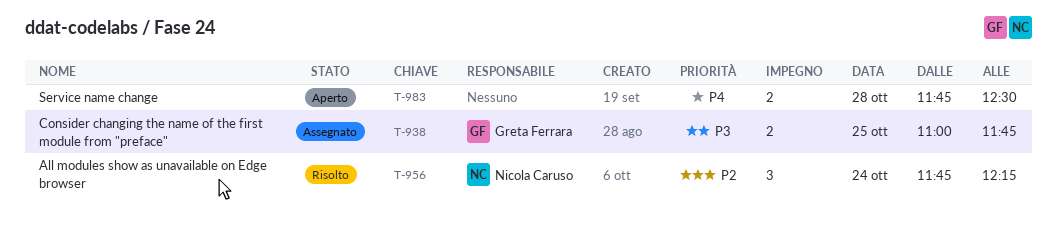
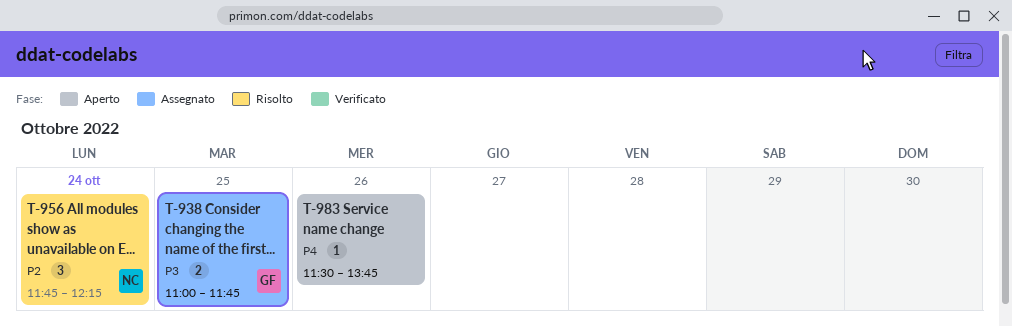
T-983, estimate: 2 -> 1
T-983, day: Oct 28 -> Oct 26
T-983, begins: 11:45 -> 11:30
T-983, ends: 12:30 -> 13:45

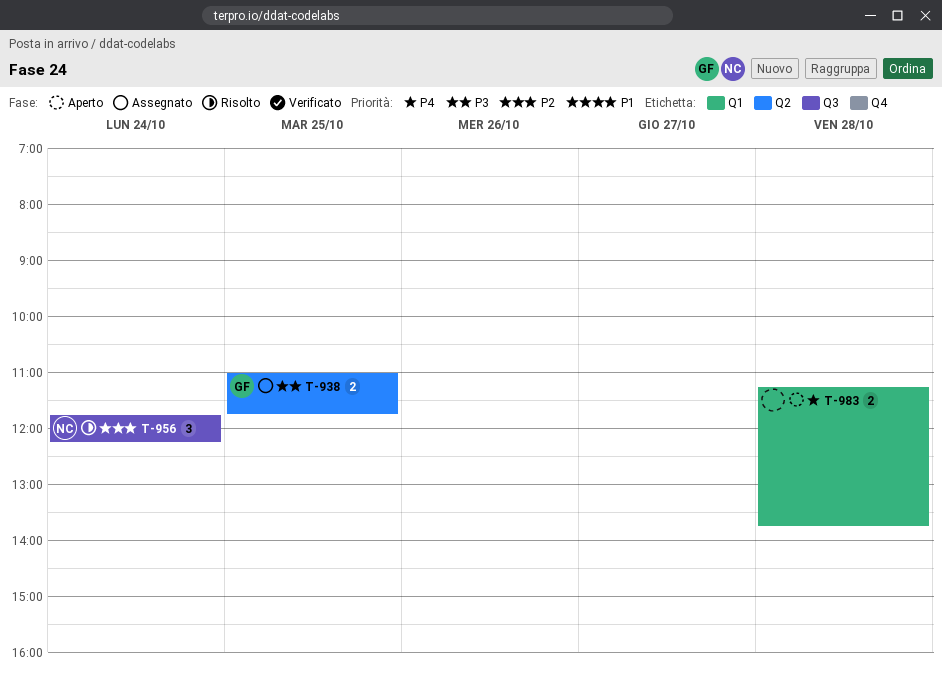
T-983, estimate: 1 -> 2
T-983, day: Oct 26 -> Oct 28
T-983, begins: 11:30 -> 11:15

